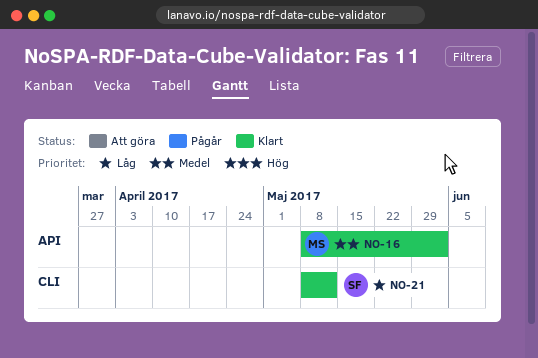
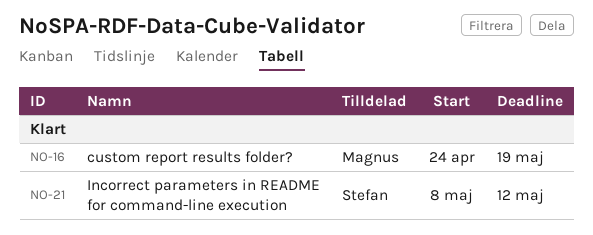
NO-16, start: May 8 -> Apr 24
NO-16, due: Jun 2 -> May 19

